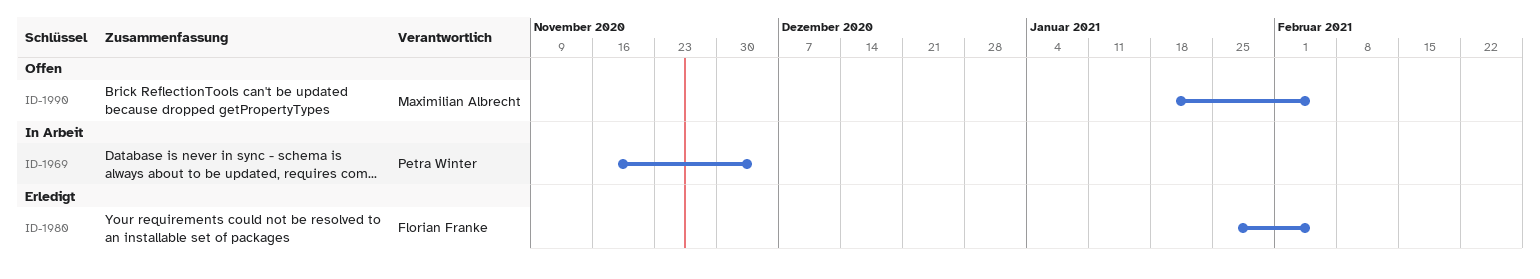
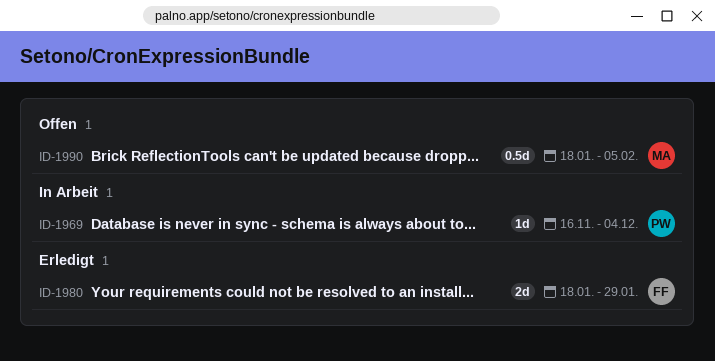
ID-1980, start: Jan 25 -> Jan 18
ID-1980, due: Feb 5 -> Jan 29

